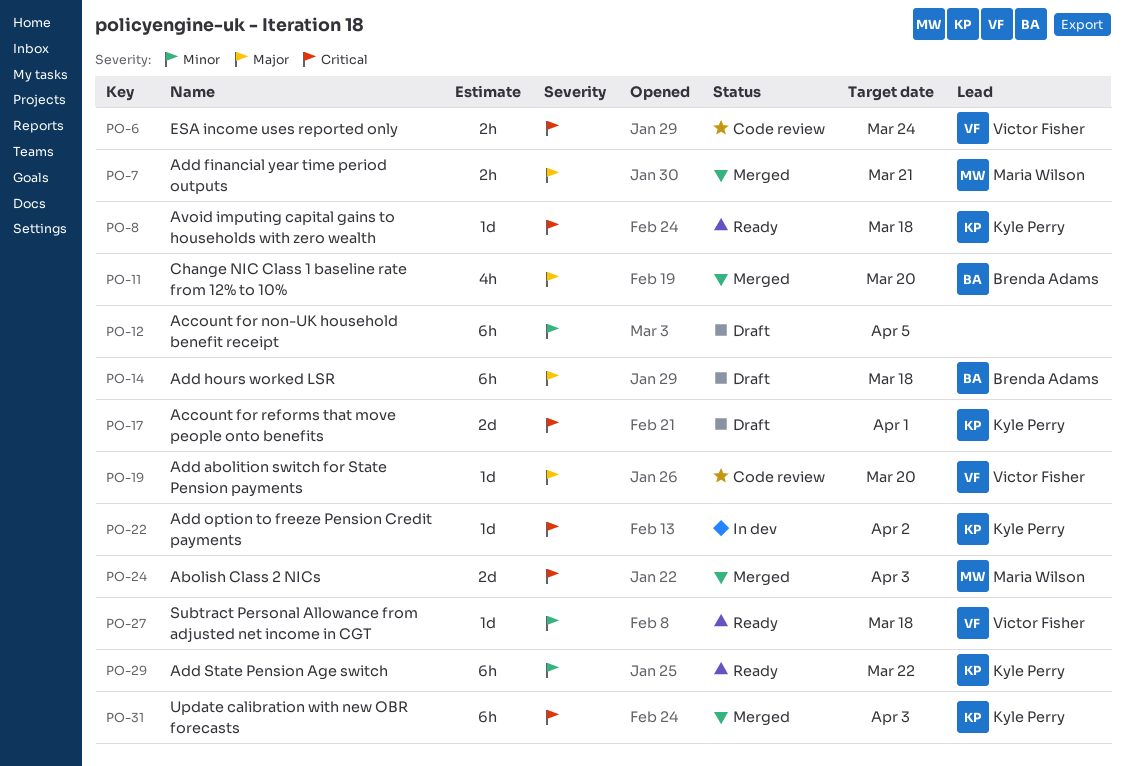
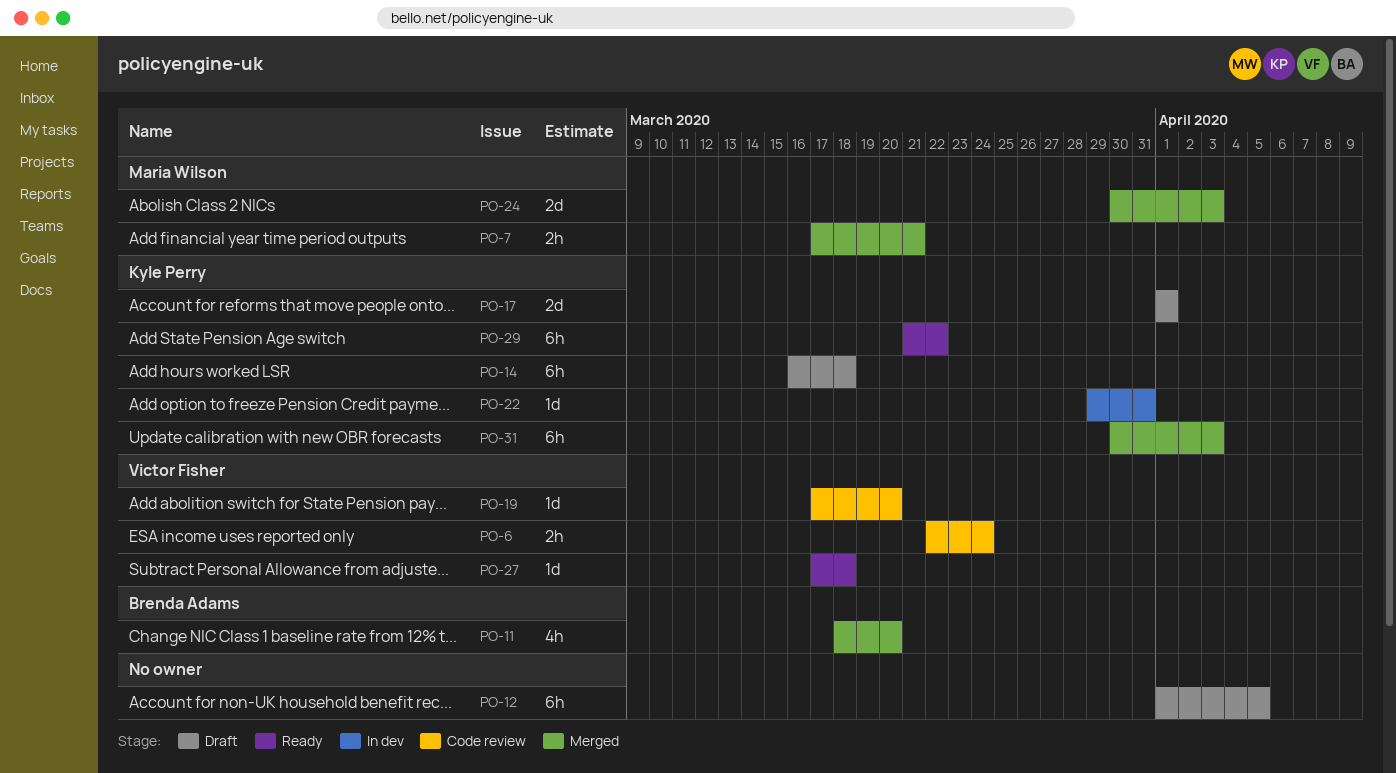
PO-8: present -> none
PO-14, owner: Brenda Adams -> Kyle Perry
PO-22, due: Apr 2 -> Mar 31

